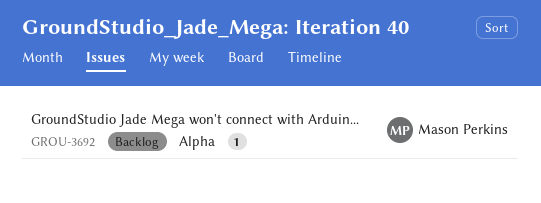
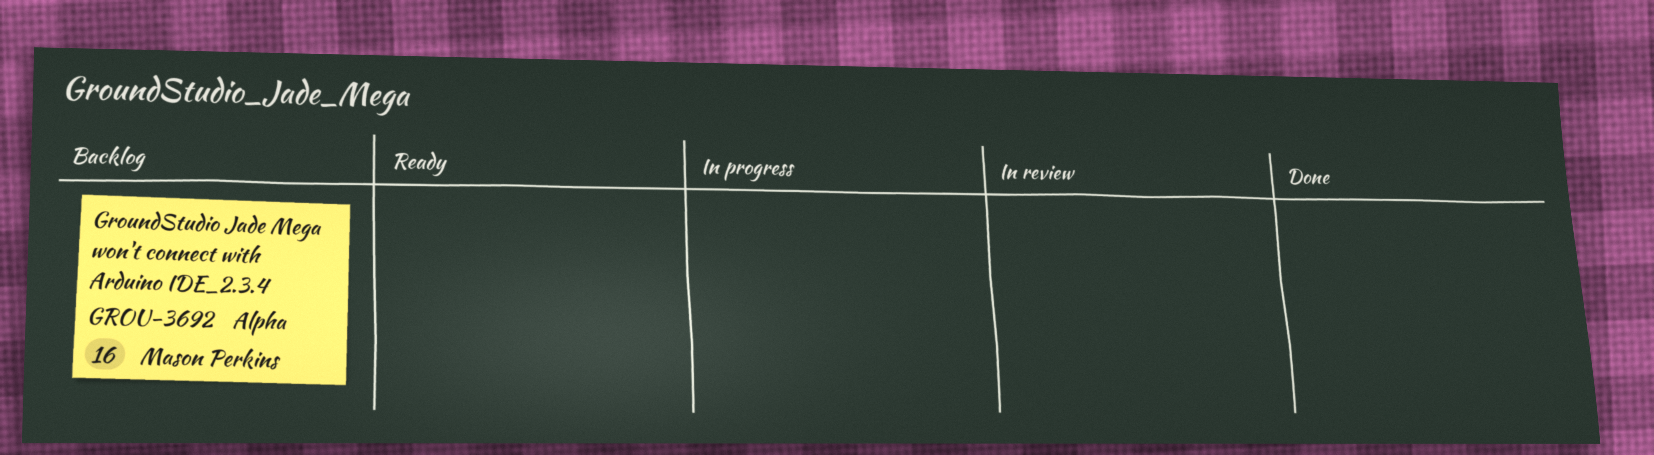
GROU-3692, estimate: 1 -> 16

